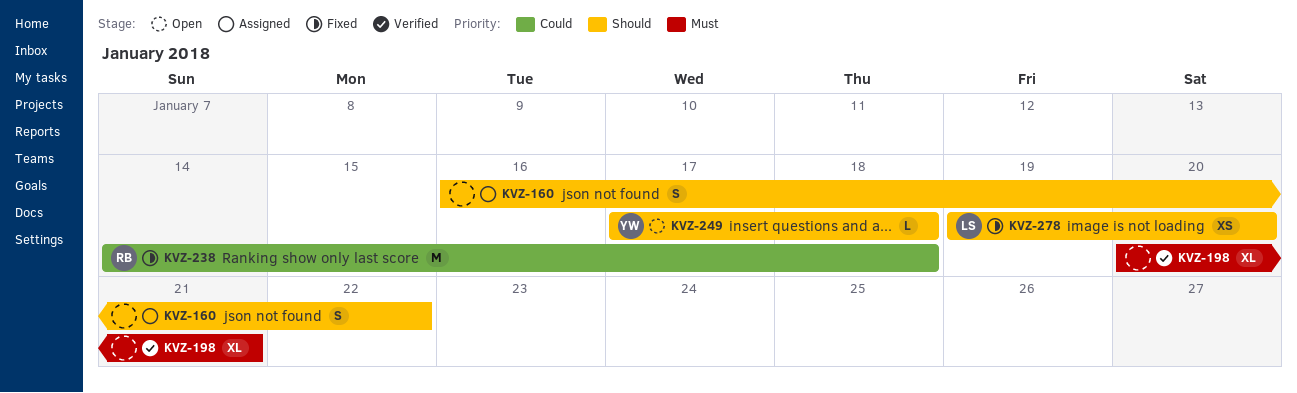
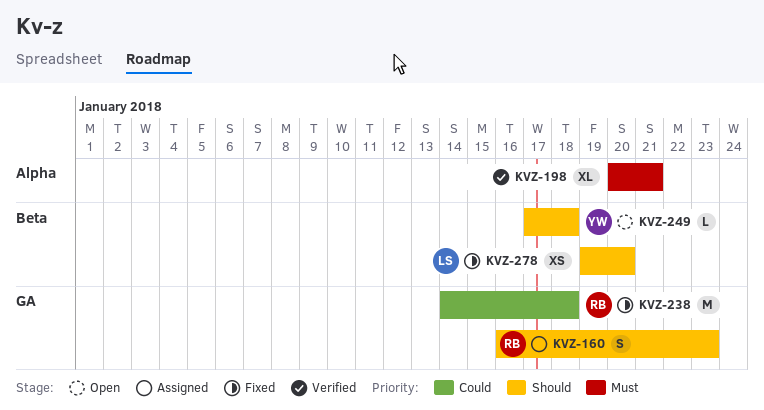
KVZ-160, owner: none -> RB
KVZ-160, due: Jan 22 -> Jan 23

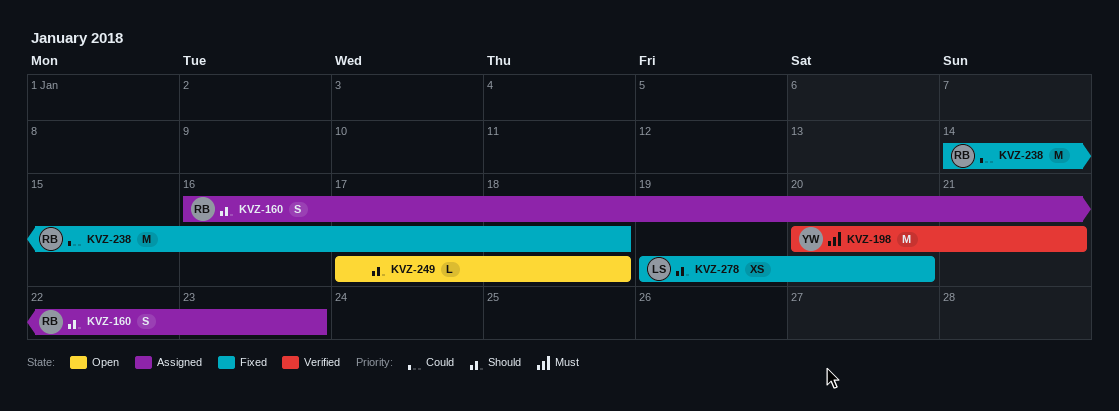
KVZ-198, owner: none -> YW
KVZ-198, estimate: XL -> M
KVZ-249, owner: YW -> none

